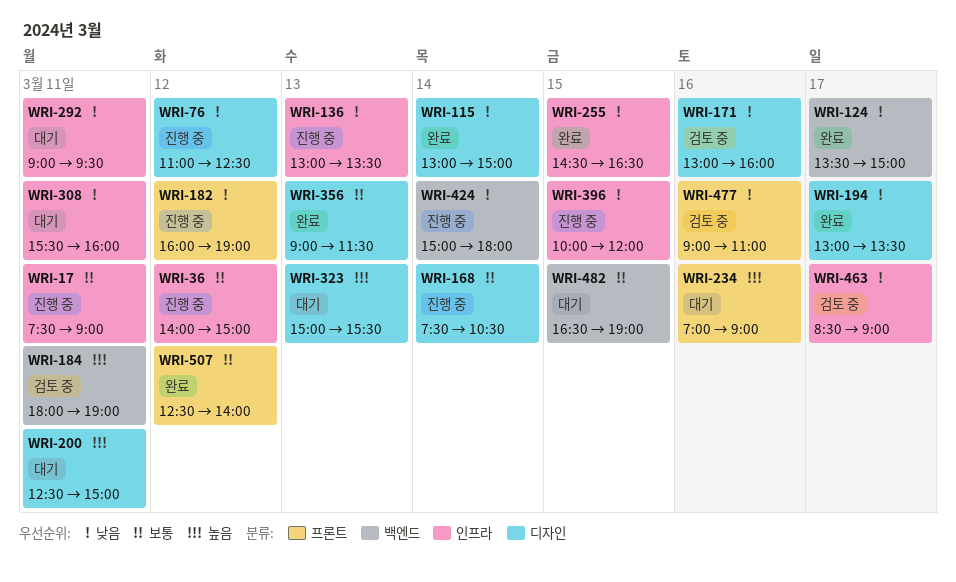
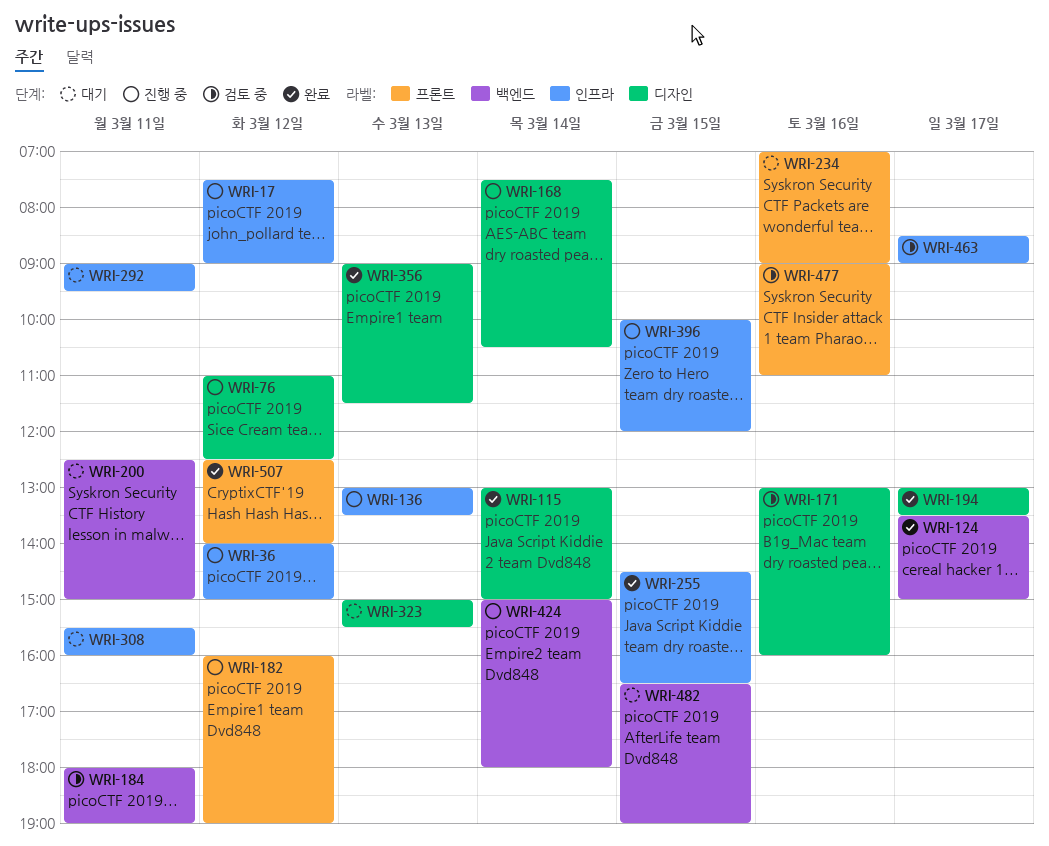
WRI-17, day: Mar 11 -> Mar 12
WRI-200, label: 디자인 -> 백엔드

